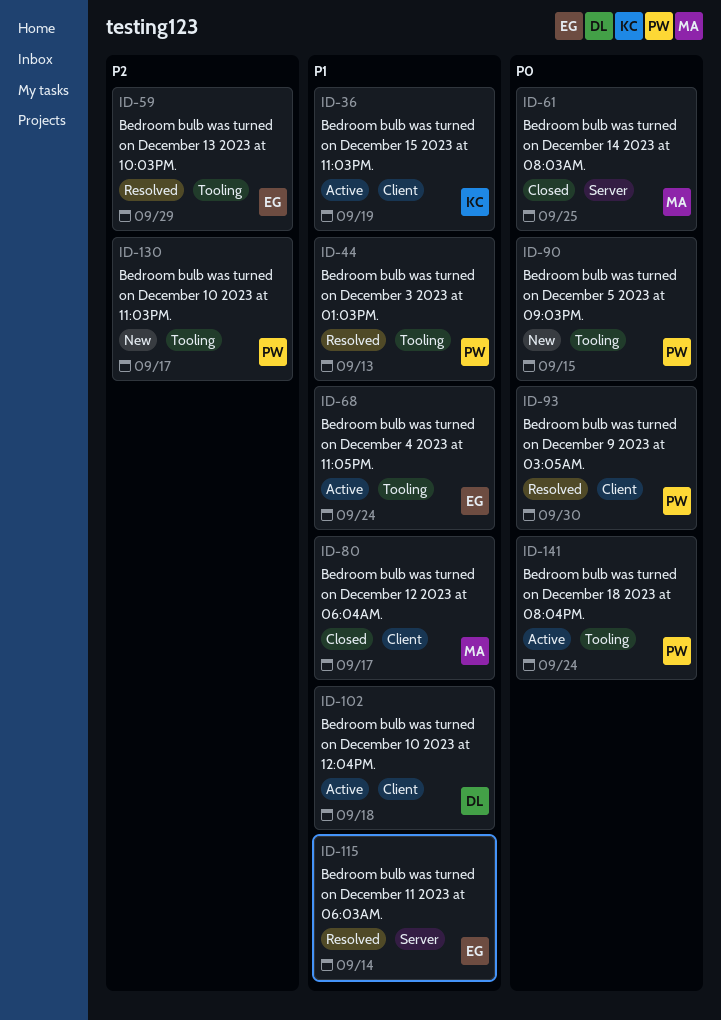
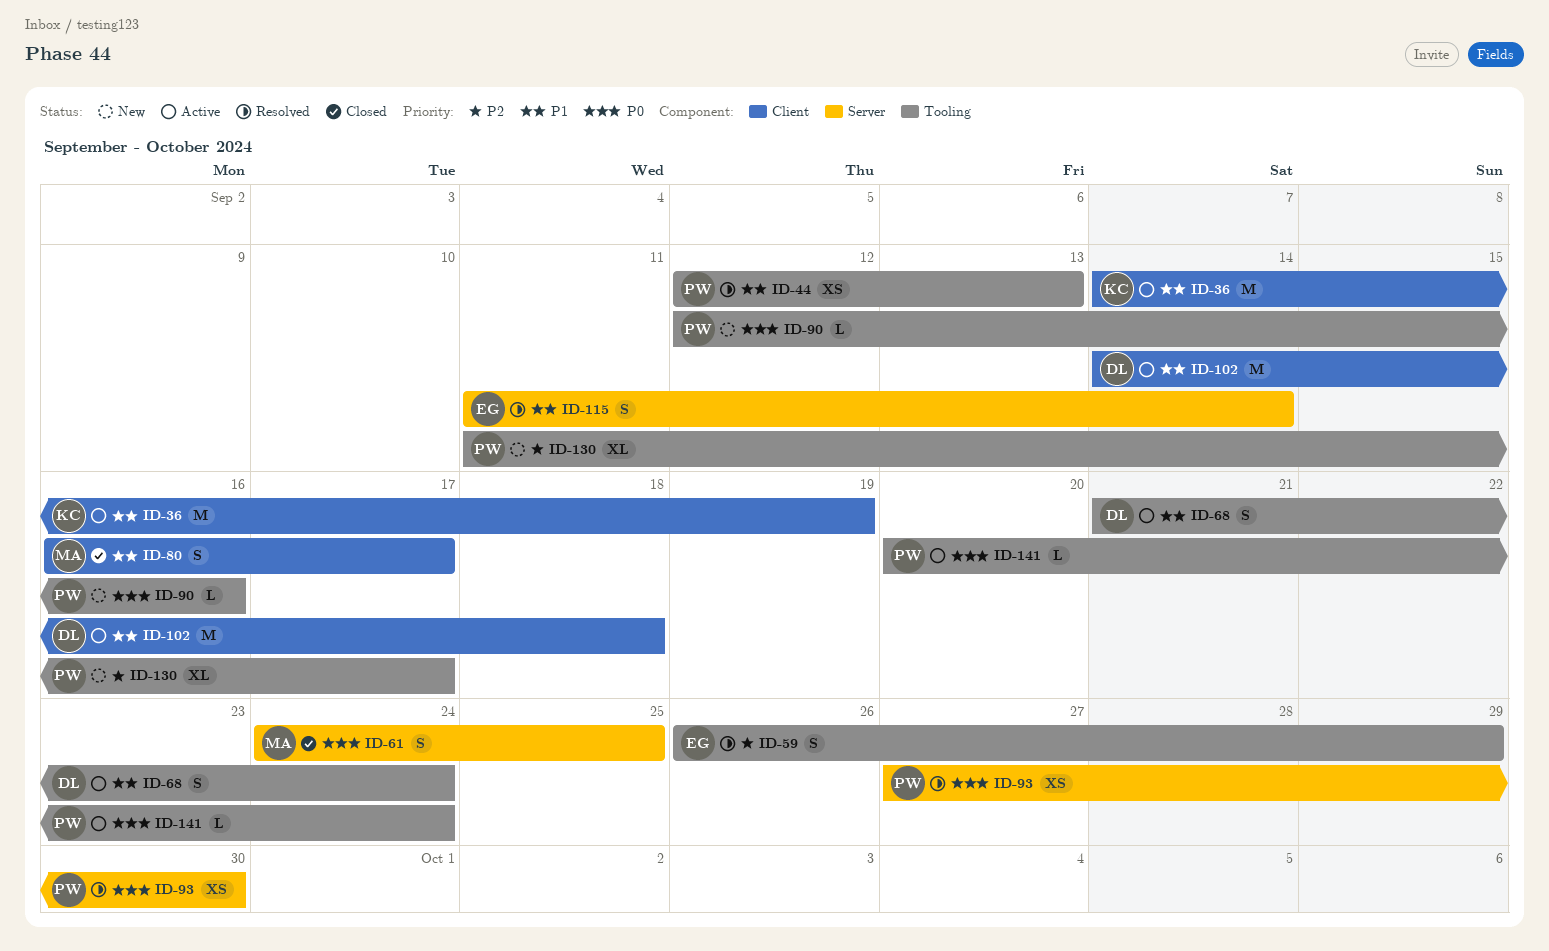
ID-68, owner: EG -> DL
ID-90, due: Sep 15 -> Sep 16
ID-93, label: Client -> Server

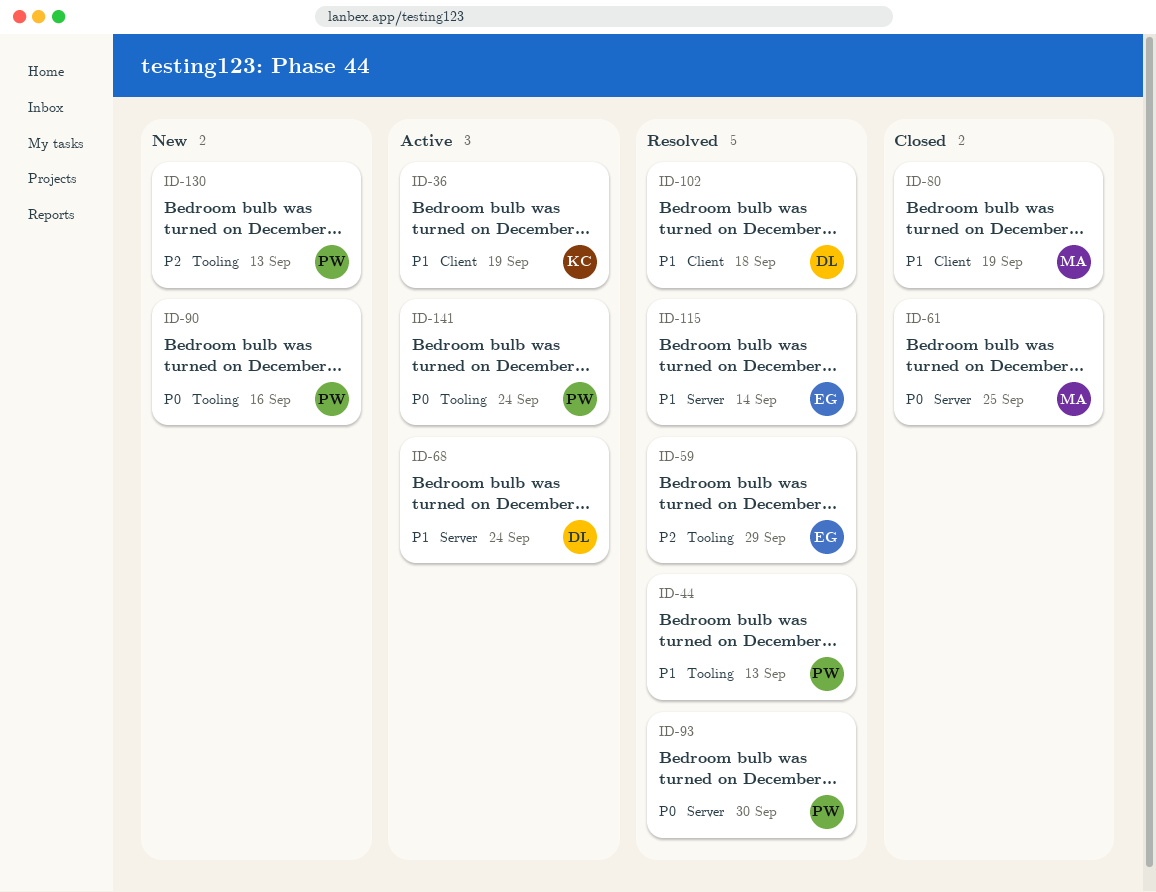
ID-68, label: Tooling -> Server
ID-80, due: Sep 17 -> Sep 19
ID-102, status: Active -> Resolved
ID-130, due: Sep 17 -> Sep 13

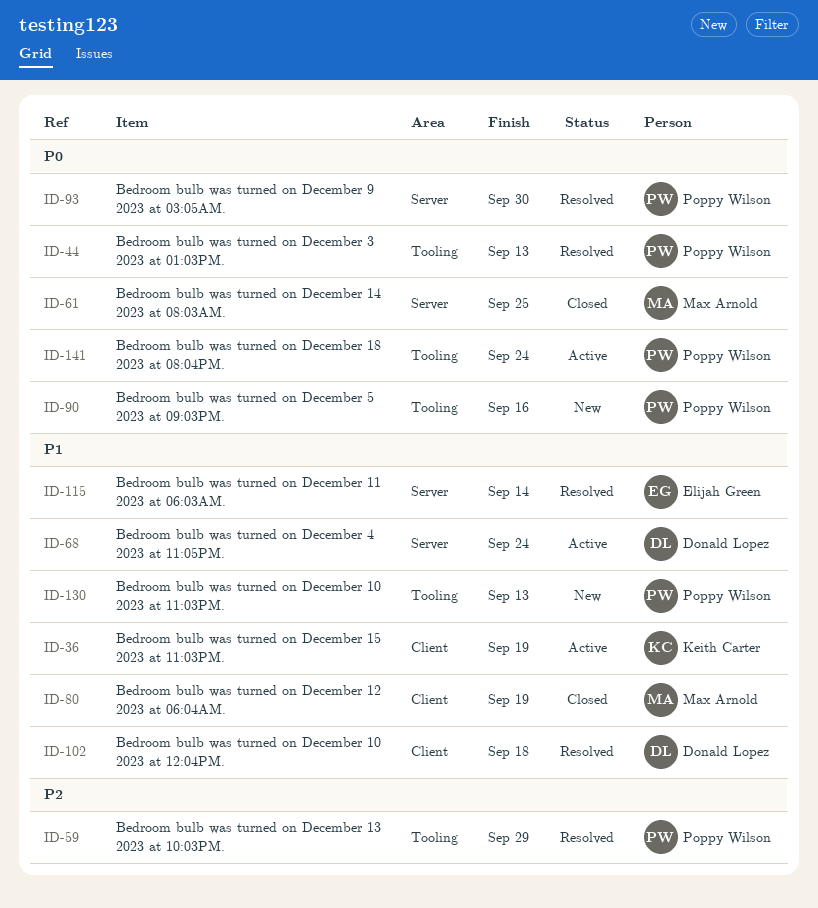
ID-44, priority: P1 -> P0
ID-59, owner: Elijah Green -> Poppy Wilson
ID-130, priority: P2 -> P1

